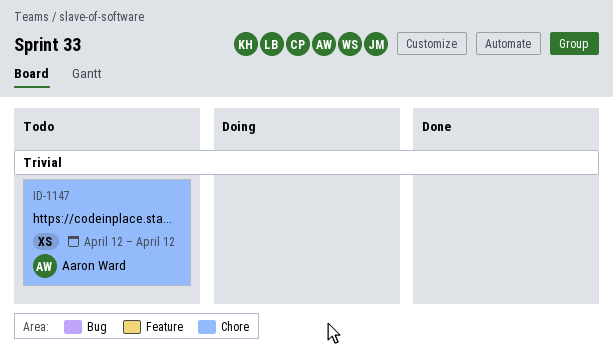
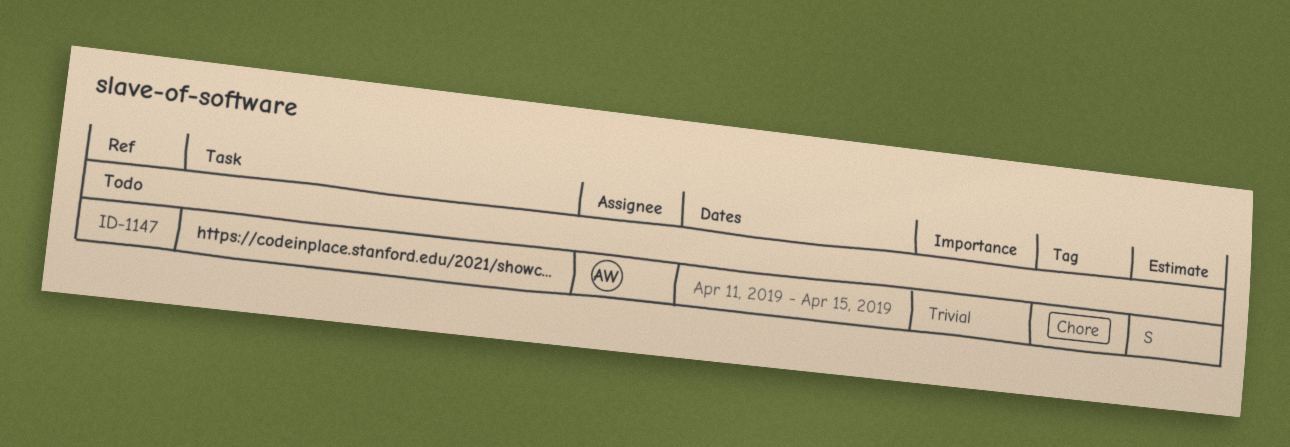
ID-1147, estimate: XS -> S
ID-1147, start: Apr 12 -> Apr 11
ID-1147, due: Apr 12 -> Apr 15

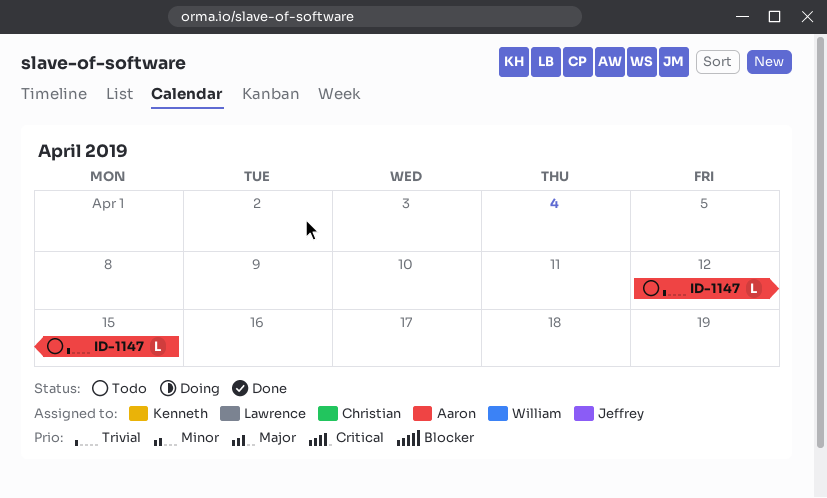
ID-1147, estimate: S -> L
ID-1147, start: Apr 11 -> Apr 12

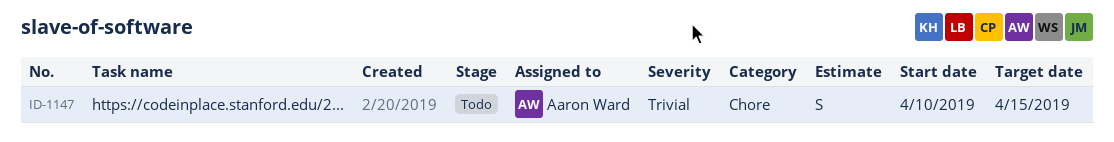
ID-1147, estimate: L -> S
ID-1147, start: Apr 12 -> Apr 10

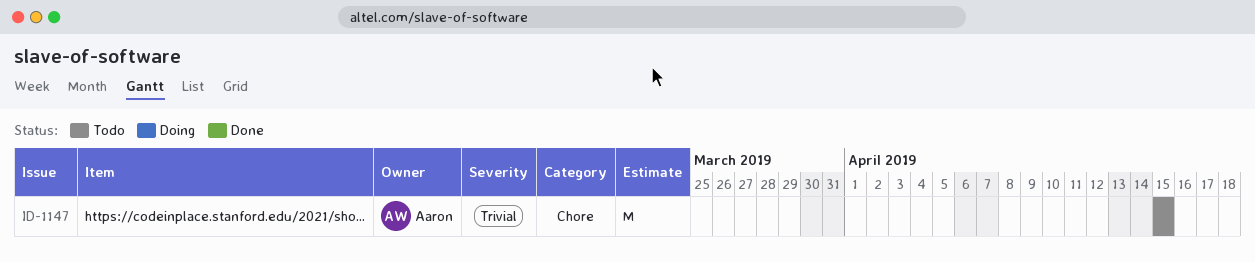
ID-1147, estimate: S -> M
ID-1147, start: Apr 10 -> Apr 15

